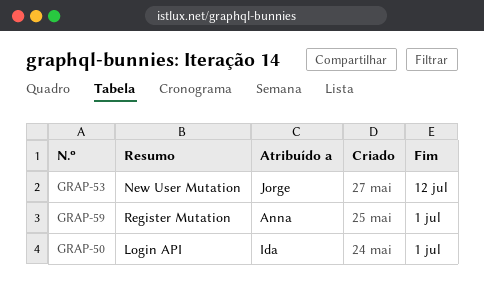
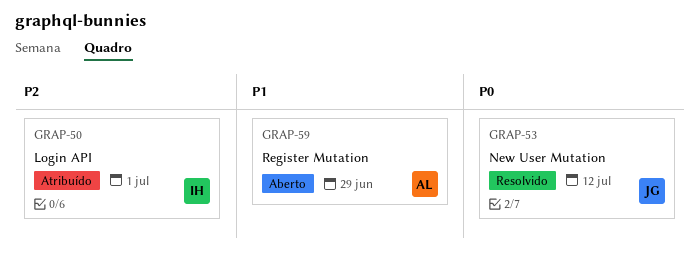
GRAP-59, due: Jul 1 -> Jun 29

